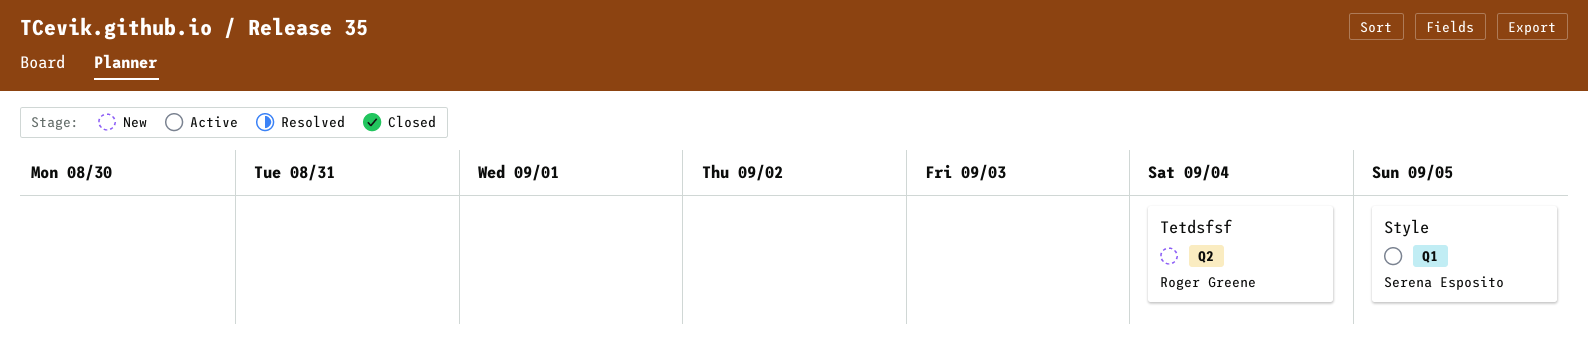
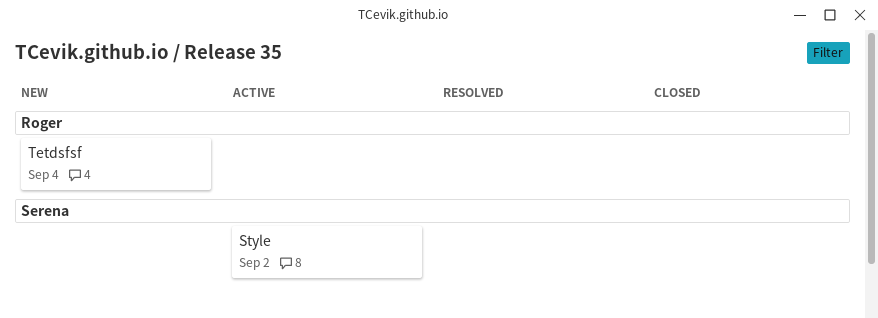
Style, due: Sep 5 -> Sep 2

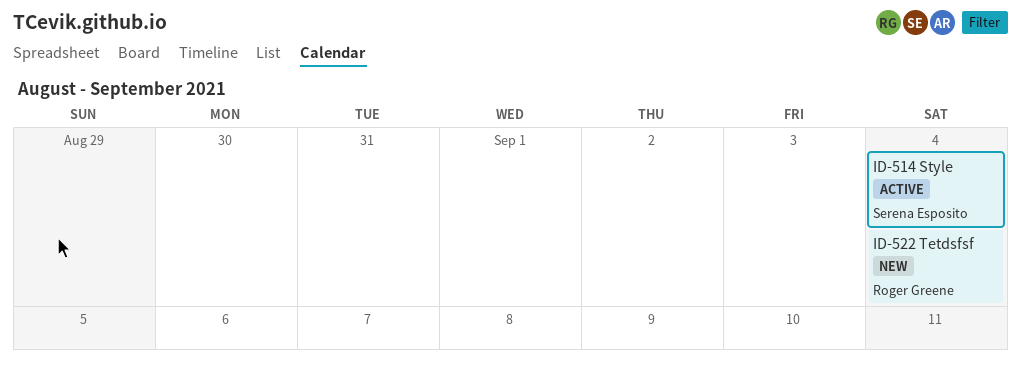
Style, due: Sep 2 -> Sep 4

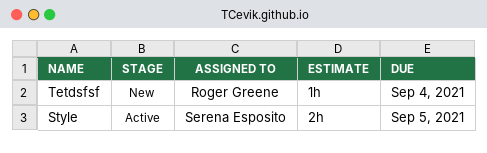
Style, due: Sep 4 -> Sep 5

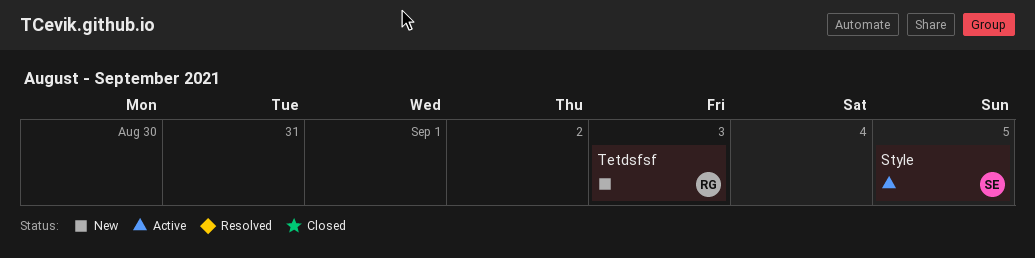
Tetdsfsf, due: Sep 4 -> Sep 3

